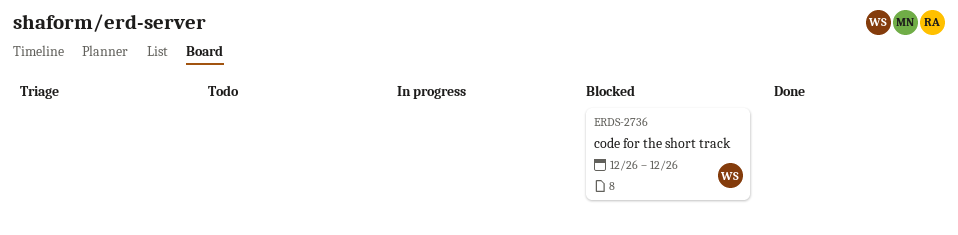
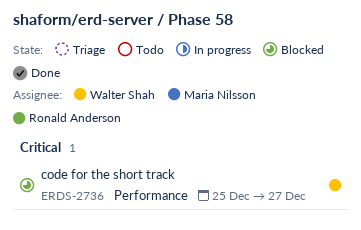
ERDS-2736, start: Dec 26 -> Dec 25
ERDS-2736, due: Dec 26 -> Dec 27

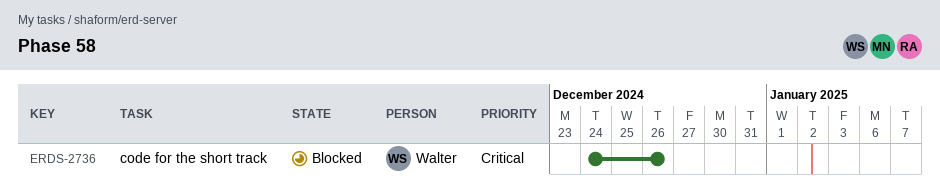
ERDS-2736, start: Dec 25 -> Dec 24
ERDS-2736, due: Dec 27 -> Dec 26

